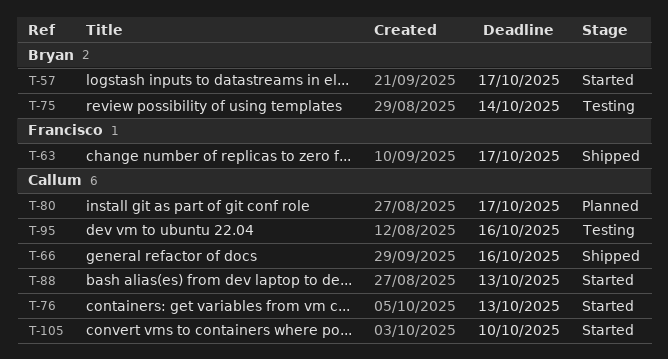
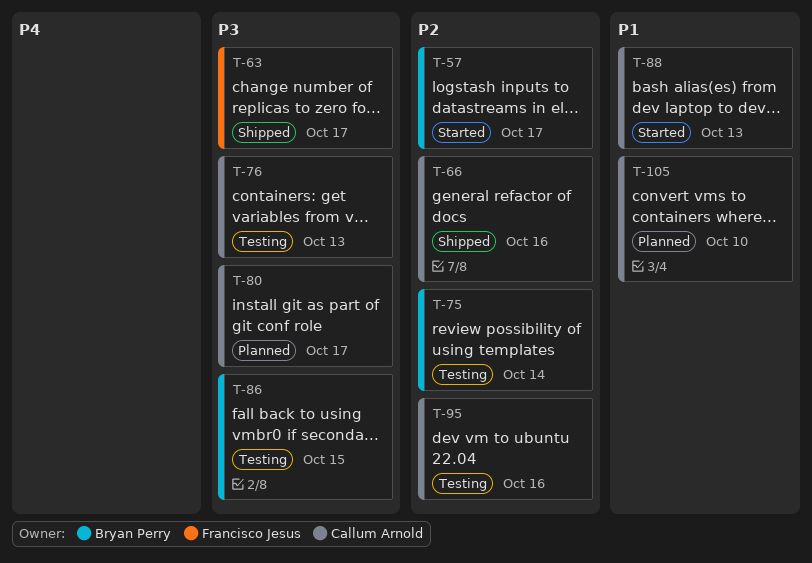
T-76, status: Started -> Testing
T-86: none -> present
T-105, status: Started -> Planned

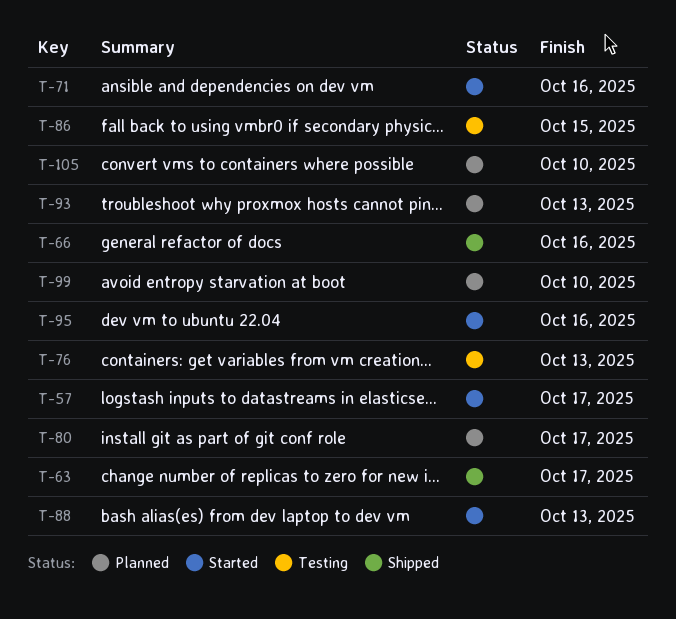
T-71: none -> present
T-75: present -> none
T-93: none -> present
T-95, status: Testing -> Started
T-99: none -> present

